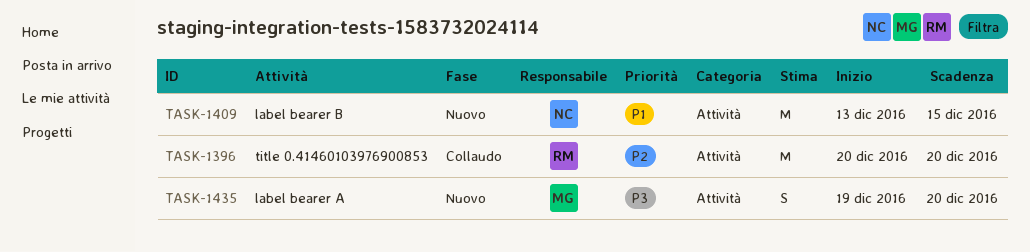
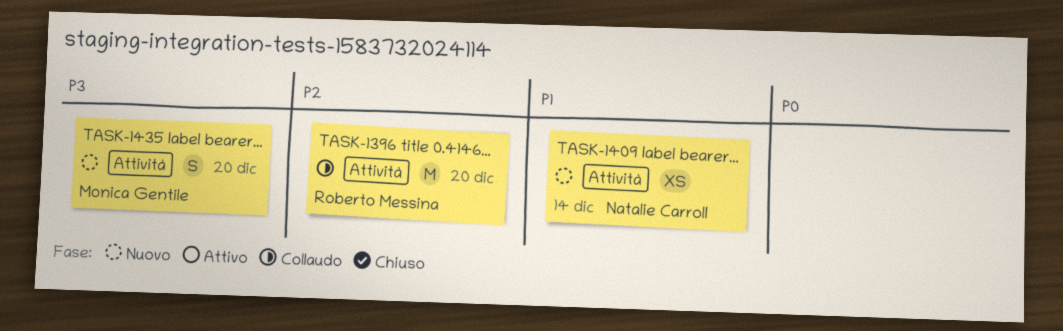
TASK-1409, estimate: M -> XS
TASK-1409, due: Dec 15 -> Dec 14

